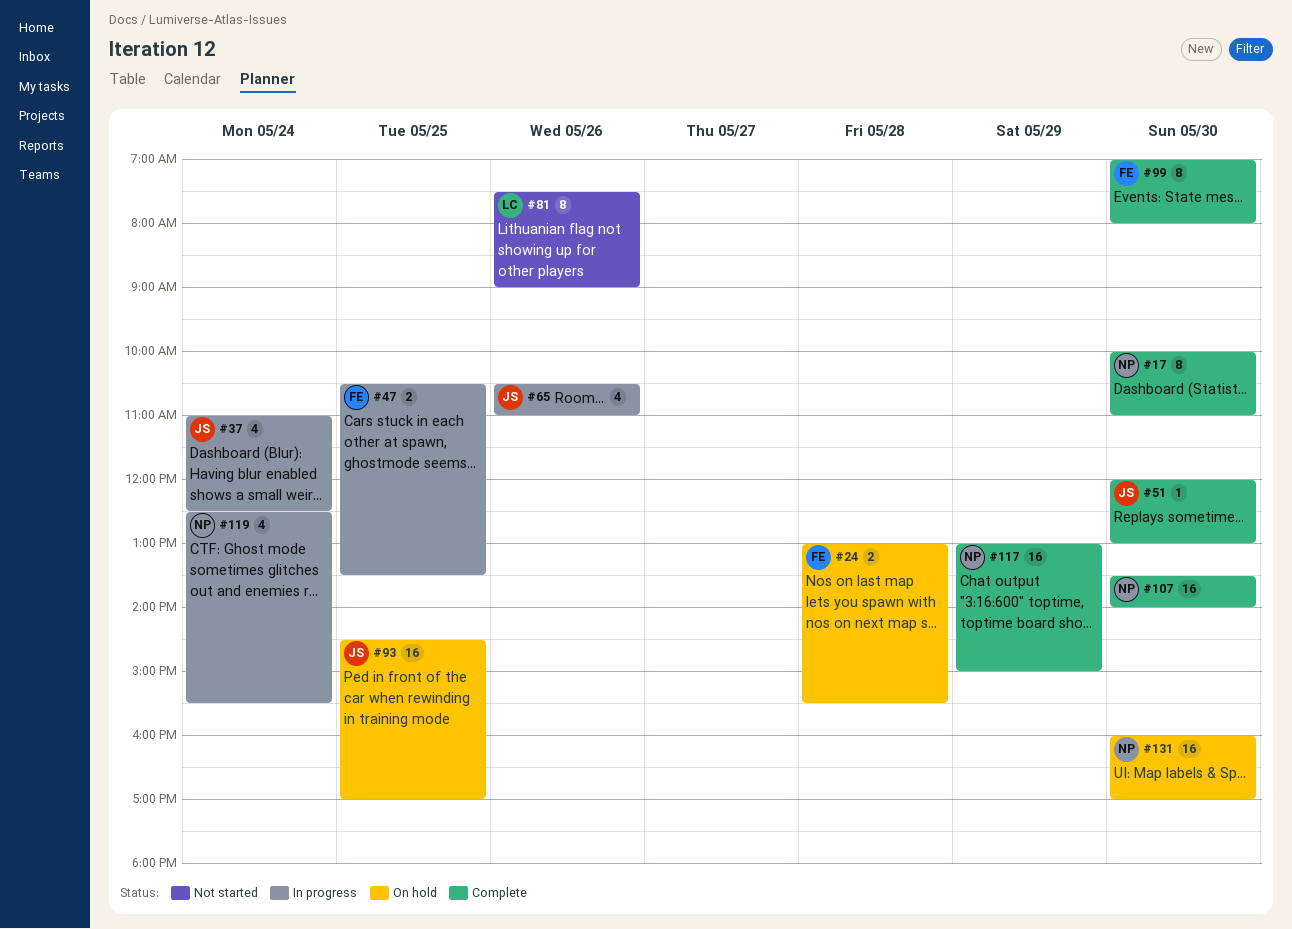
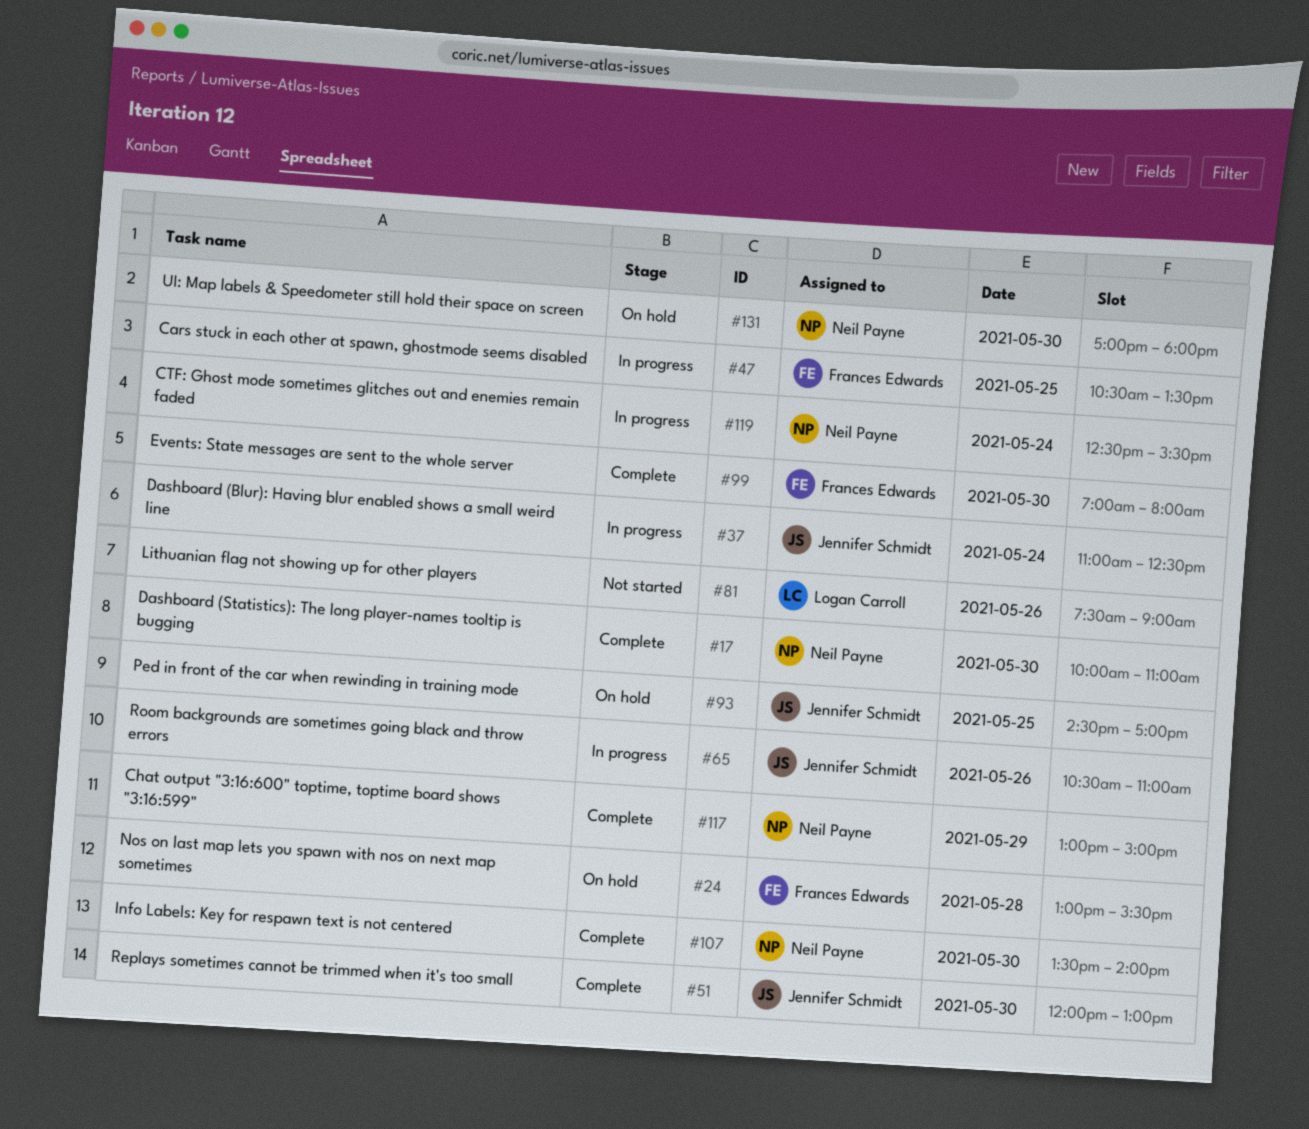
#131, begins: 16:00 -> 17:00
#131, ends: 17:00 -> 18:00

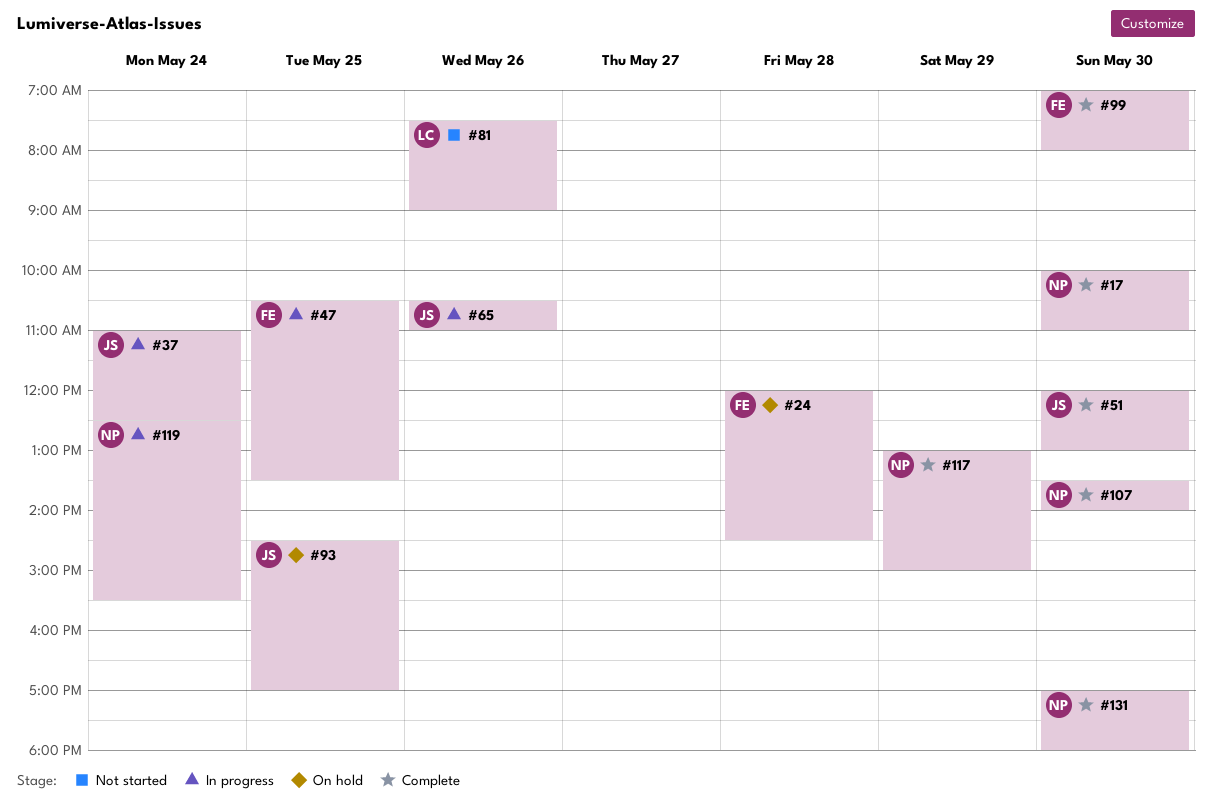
#24, begins: 13:00 -> 12:00
#24, ends: 15:30 -> 14:30
#131, status: On hold -> Complete

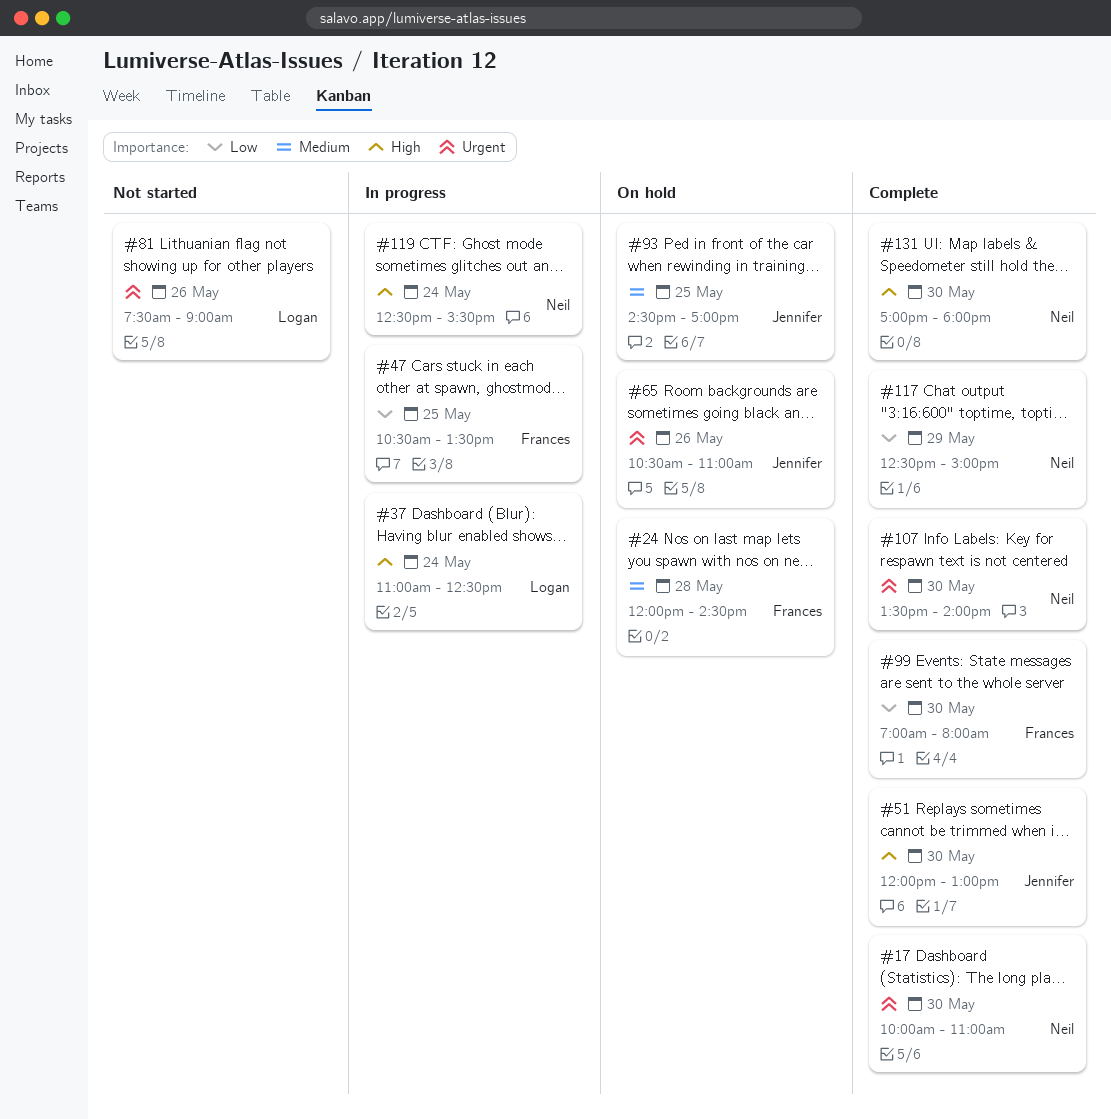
#37, owner: Jennifer -> Logan
#65, status: In progress -> On hold
#117, begins: 13:00 -> 12:30

